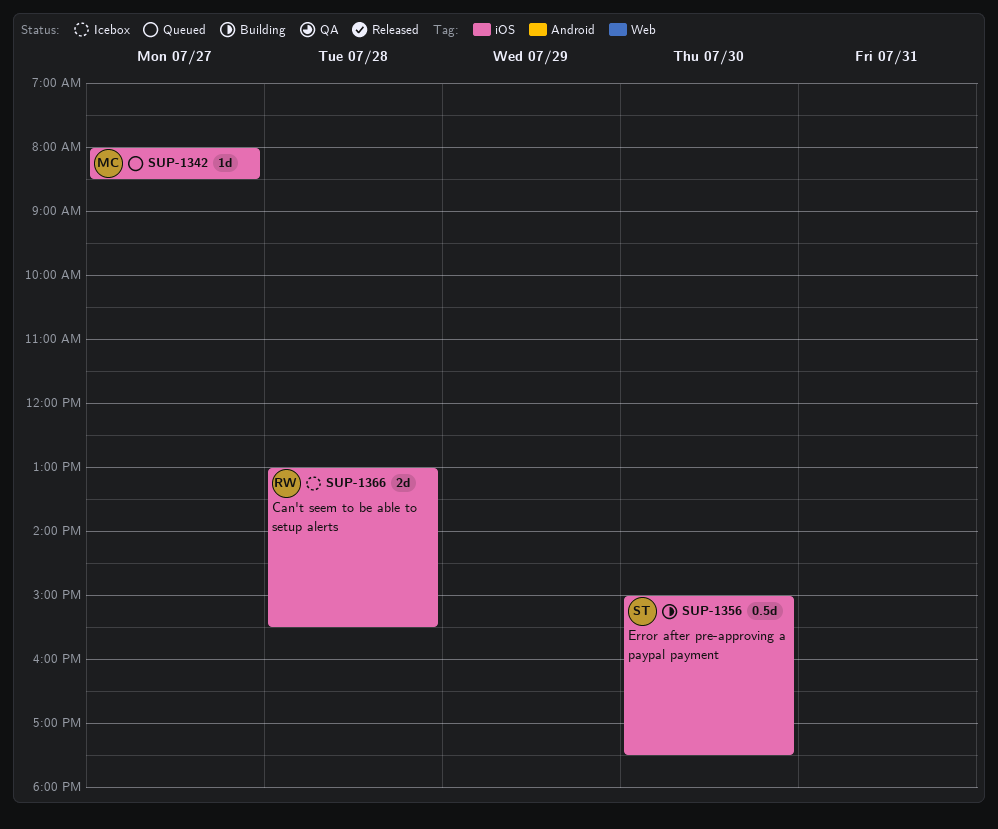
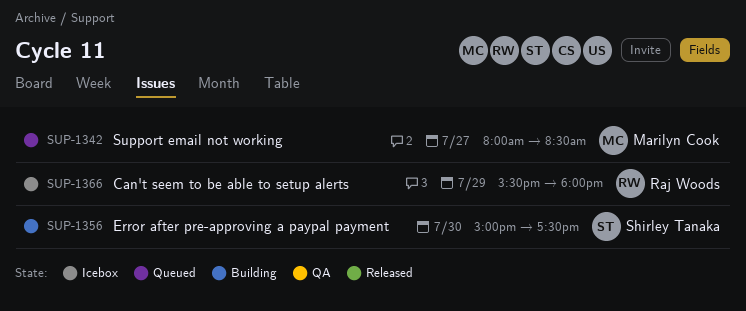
SUP-1366, day: Jul 28 -> Jul 29
SUP-1366, begins: 13:00 -> 15:30
SUP-1366, ends: 15:30 -> 18:00

